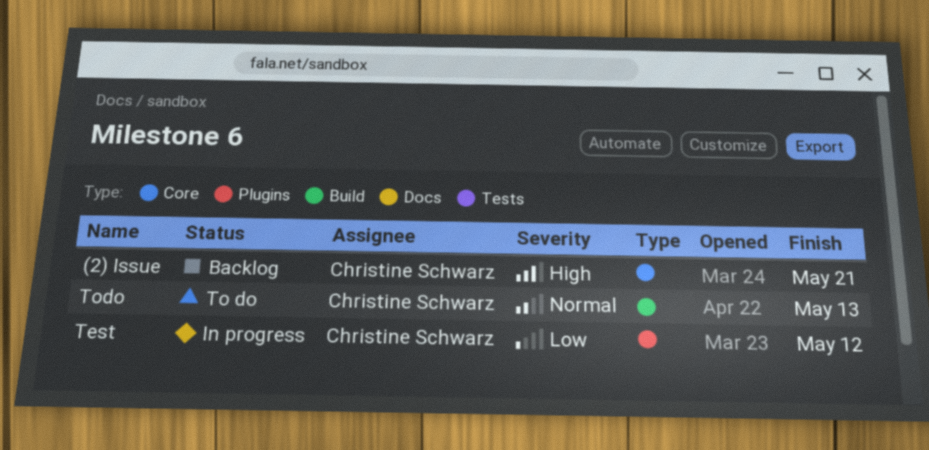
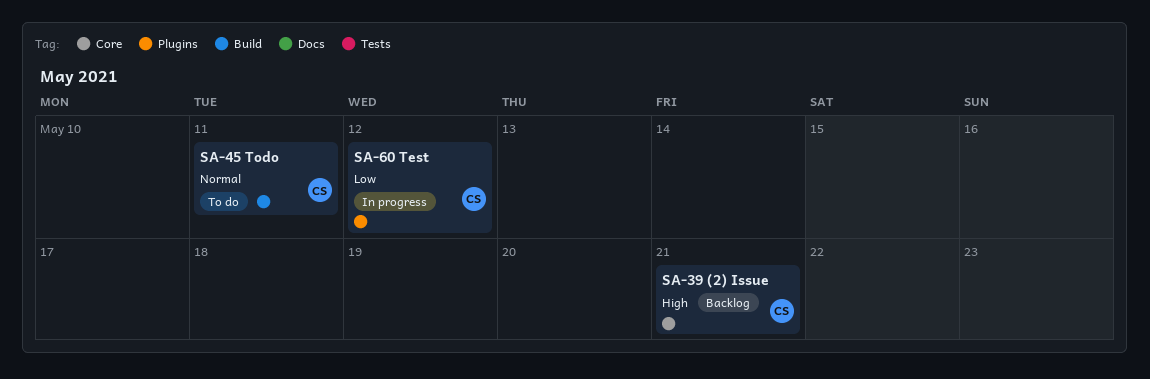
Todo, due: May 13 -> May 11

